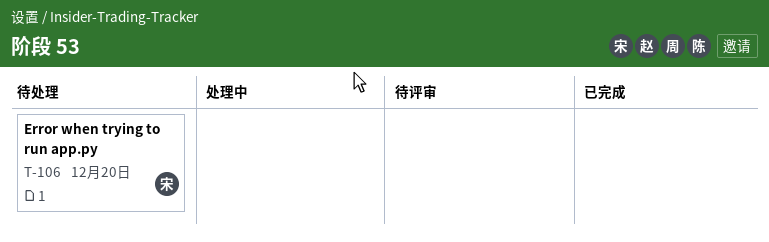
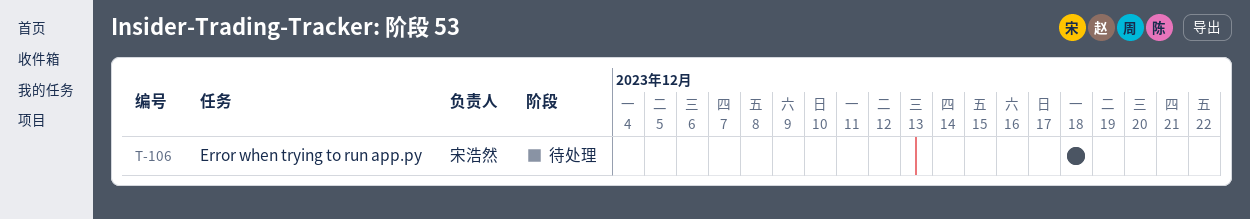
T-106, due: Dec 20 -> Dec 18

